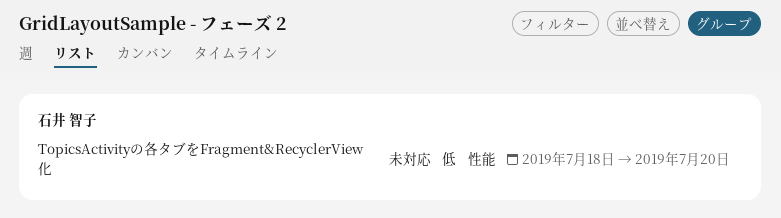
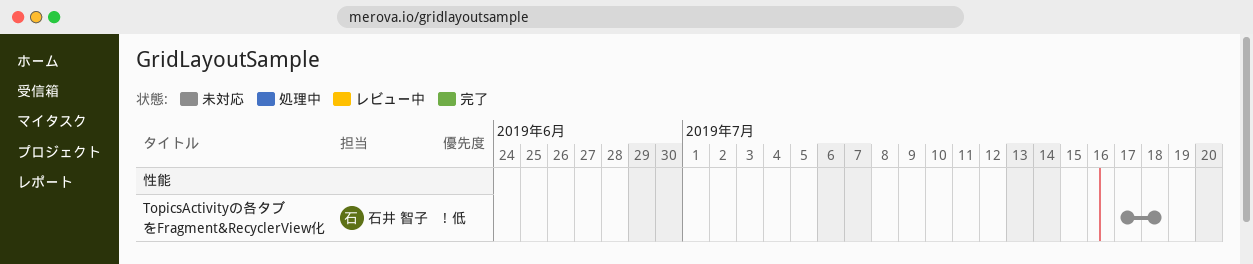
TopicsActivityの各タブをFragment&RecyclerView化, start: Jul 18 -> Jul 17
TopicsActivityの各タブをFragment&RecyclerView化, due: Jul 20 -> Jul 18

